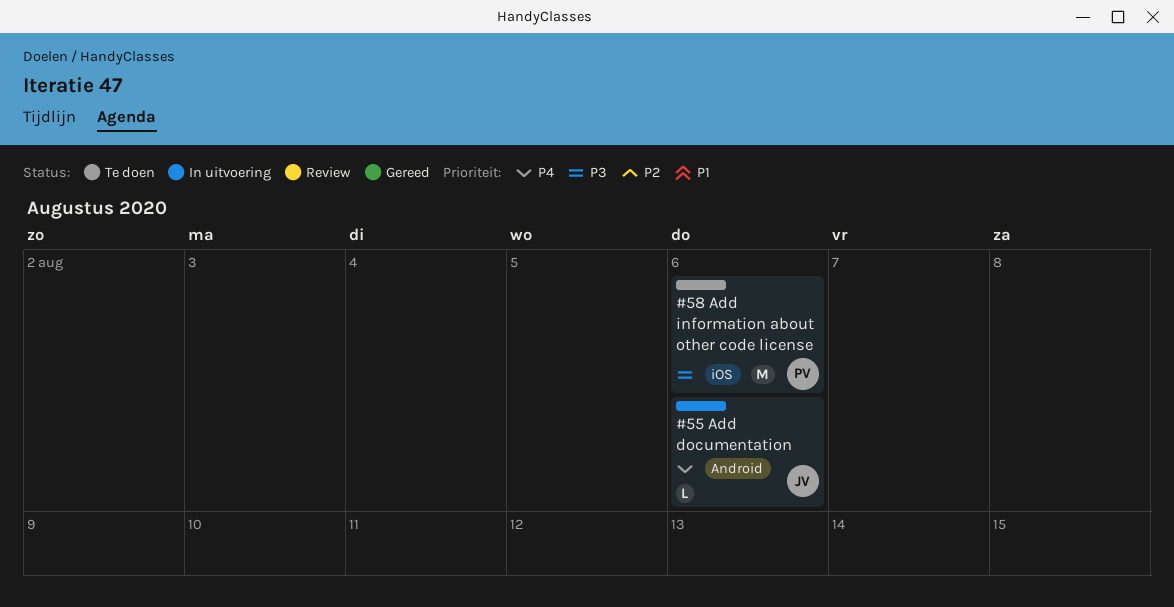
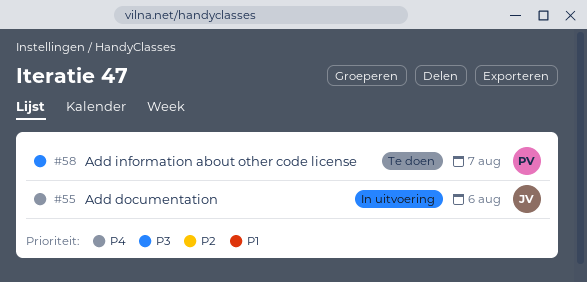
#58, due: Aug 6 -> Aug 7

